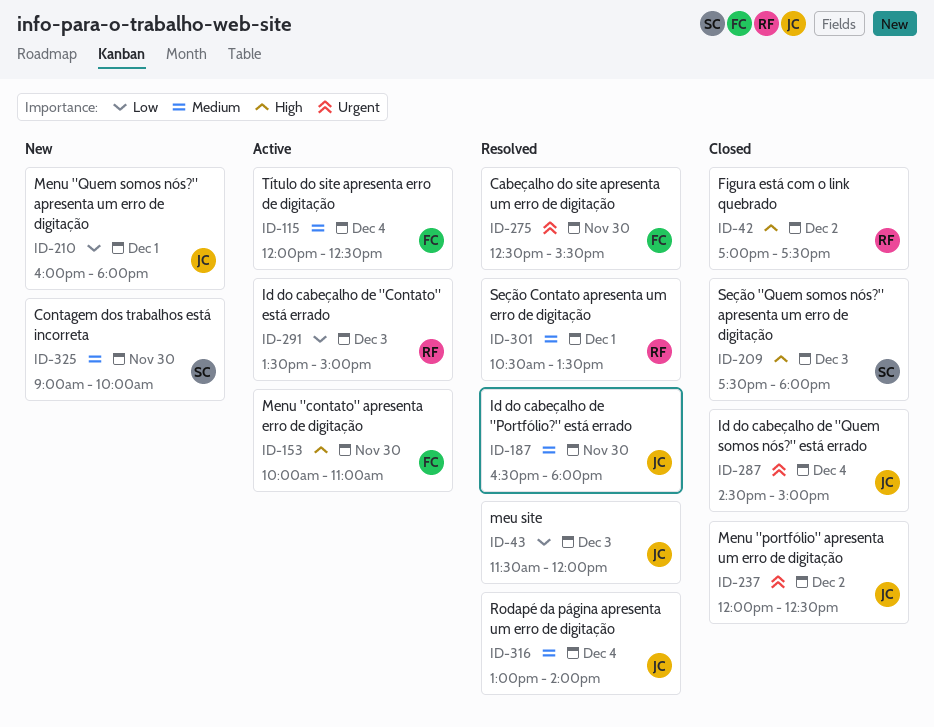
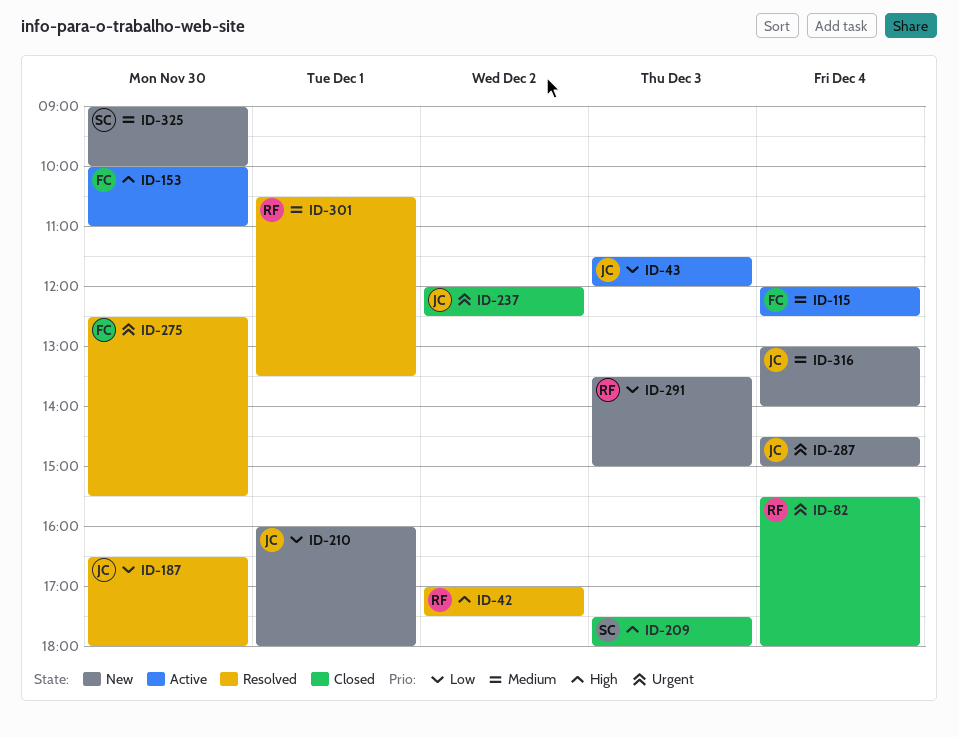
ID-42, status: Closed -> Resolved
ID-43, status: Resolved -> Active
ID-82: none -> present
ID-187, priority: Medium -> Low
ID-287, status: Closed -> New
ID-291, status: Active -> New
ID-316, status: Resolved -> New

